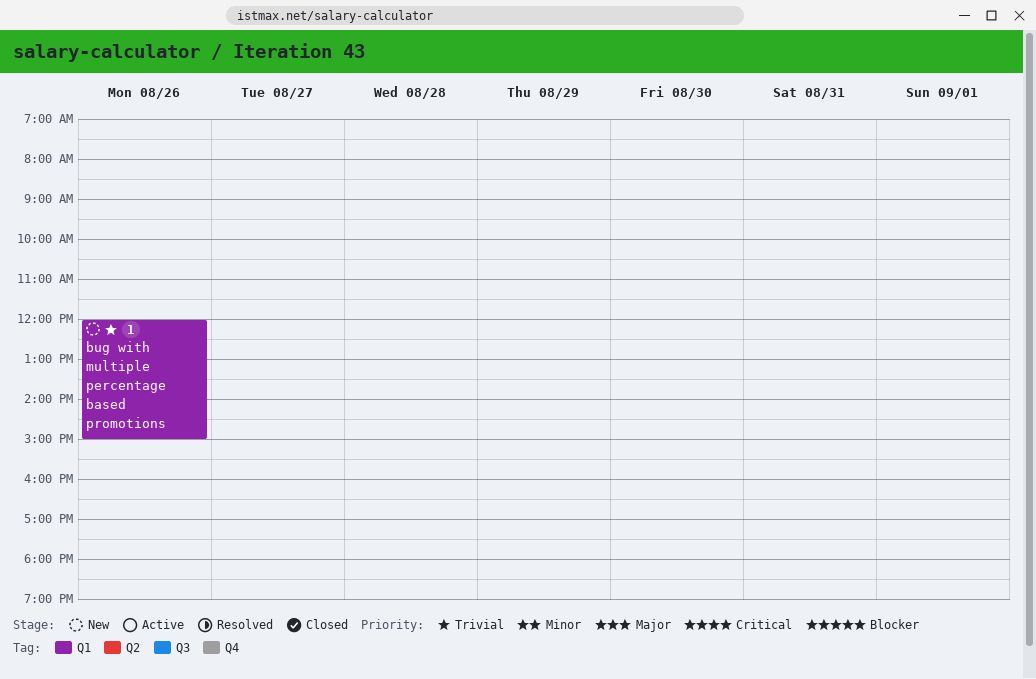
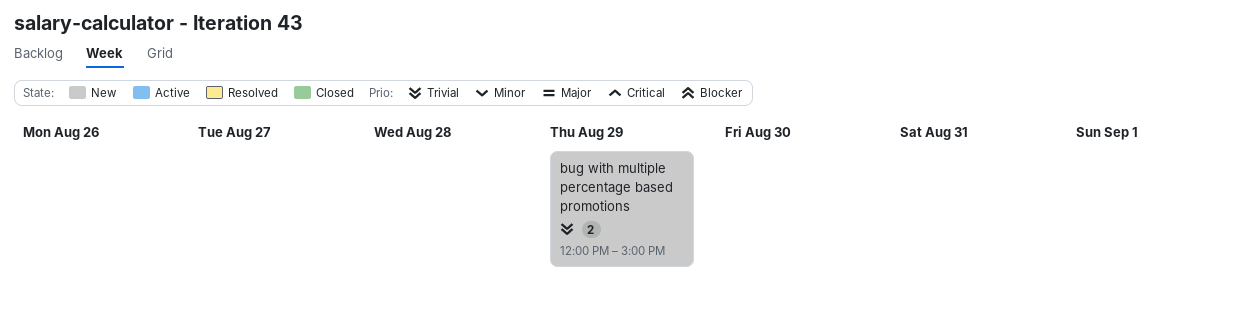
bug with multiple percentage based promotions, estimate: 1 -> 2
bug with multiple percentage based promotions, day: Aug 26 -> Aug 29

